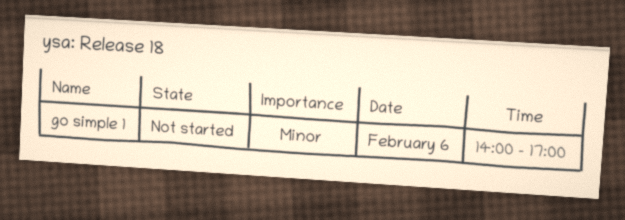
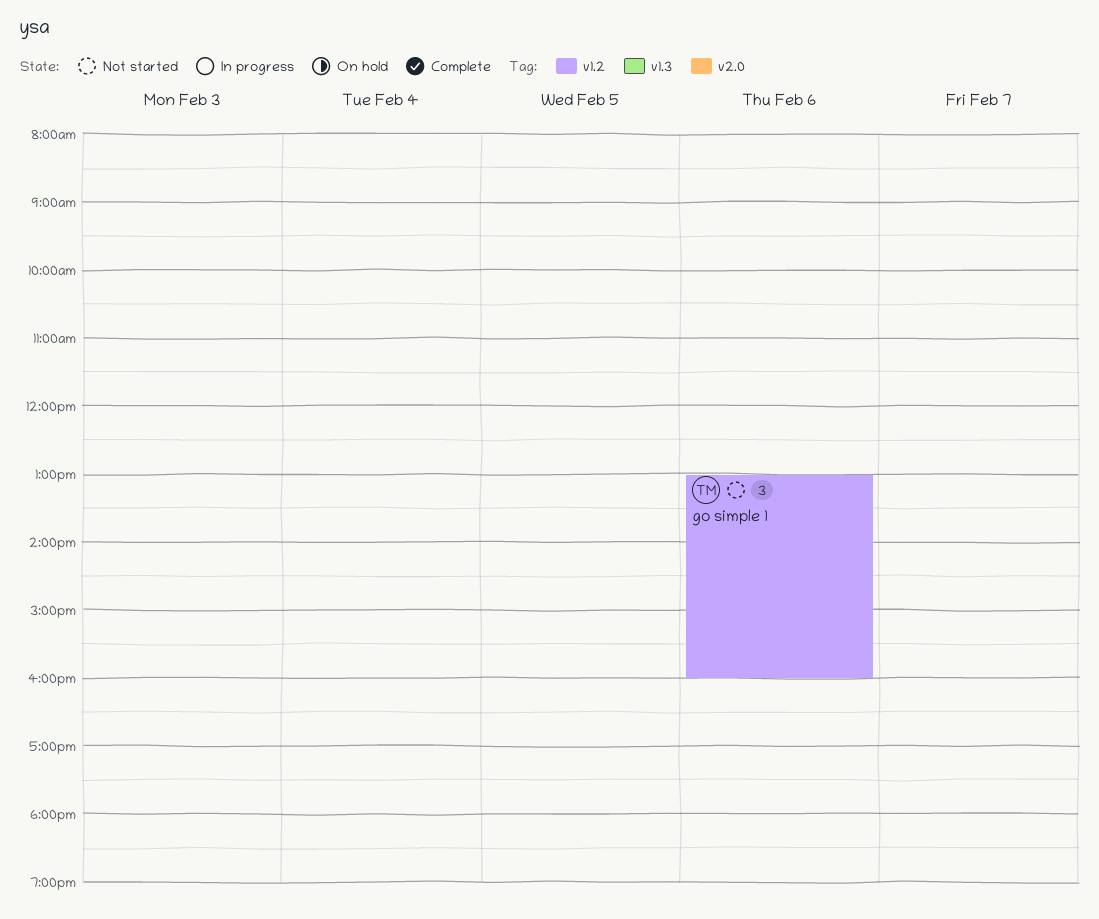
go simple 1, begins: 14:00 -> 13:00
go simple 1, ends: 17:00 -> 16:00

